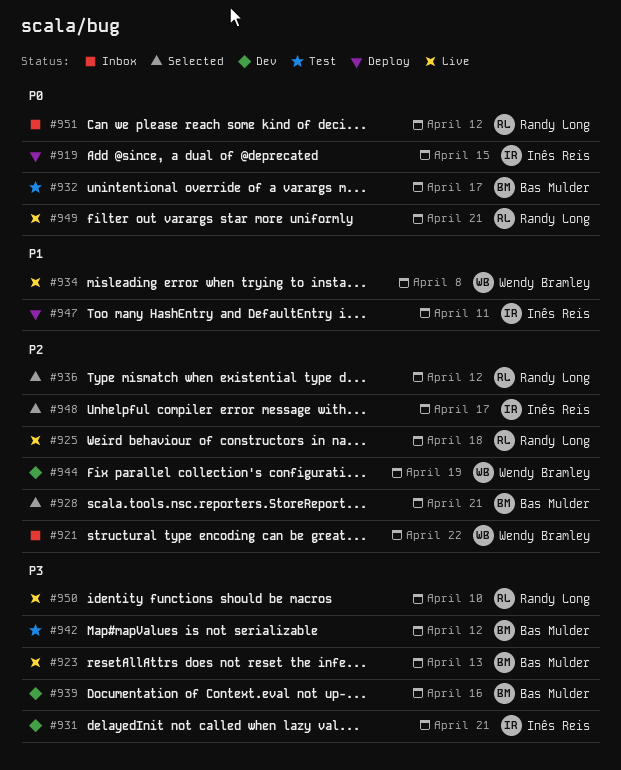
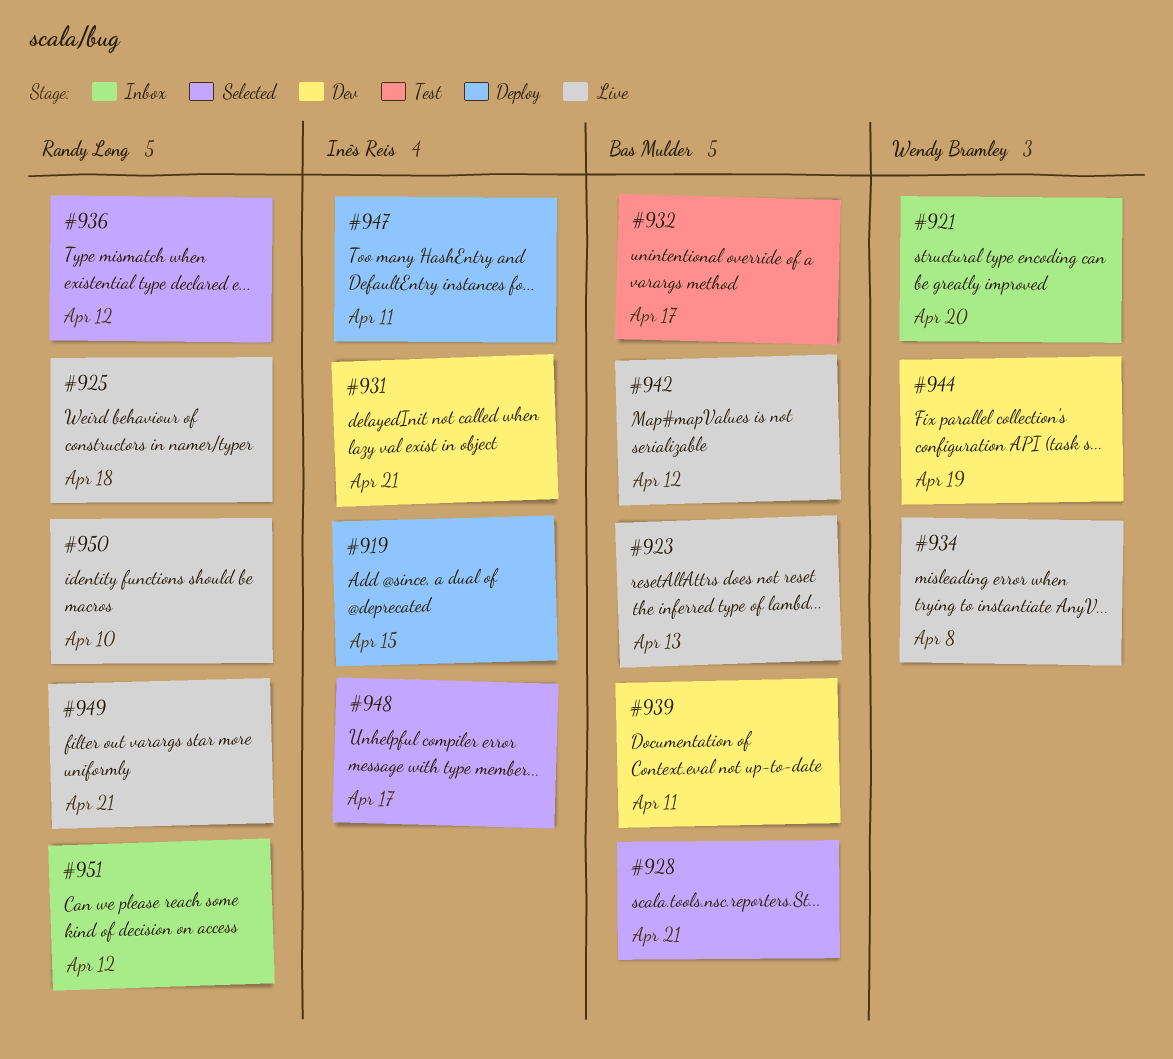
#921, due: Apr 22 -> Apr 20
#939, due: Apr 16 -> Apr 11
#942, status: Test -> Live

